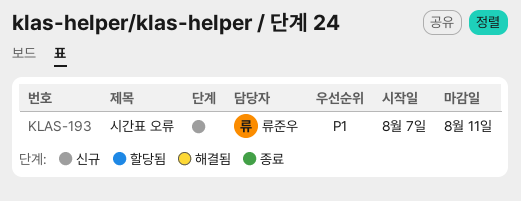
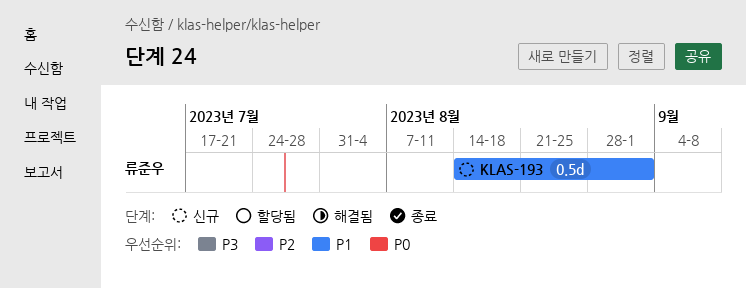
KLAS-193, start: Aug 7 -> Aug 14
KLAS-193, due: Aug 11 -> Sep 1

